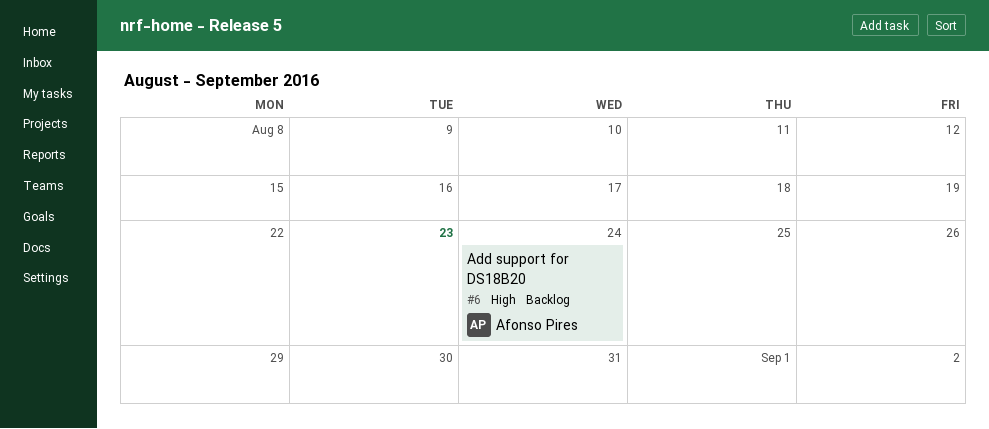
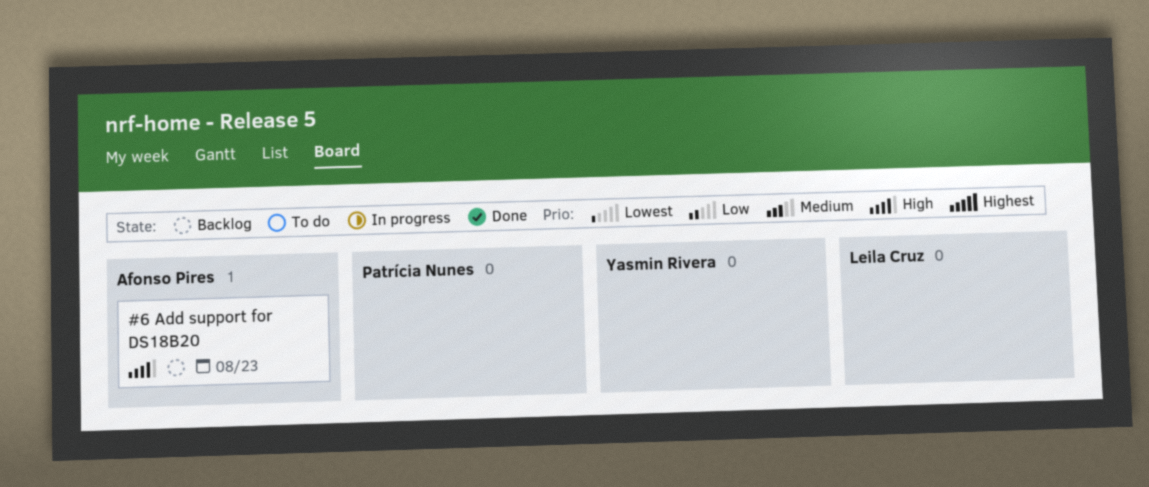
#6, due: Aug 24 -> Aug 23

